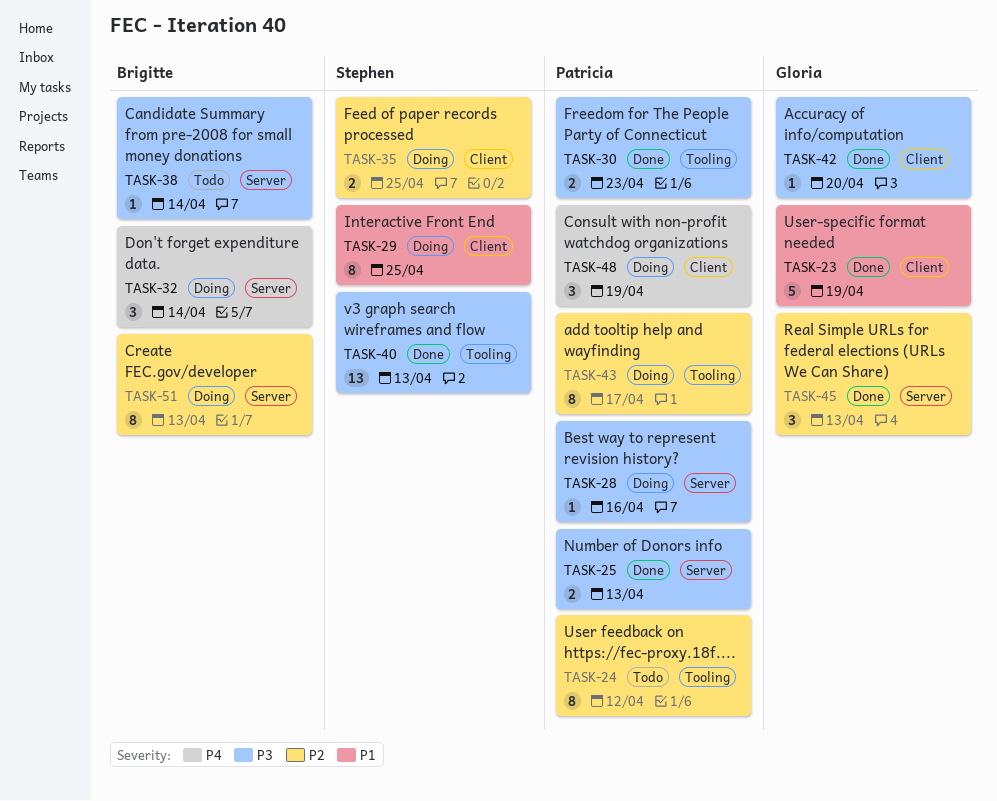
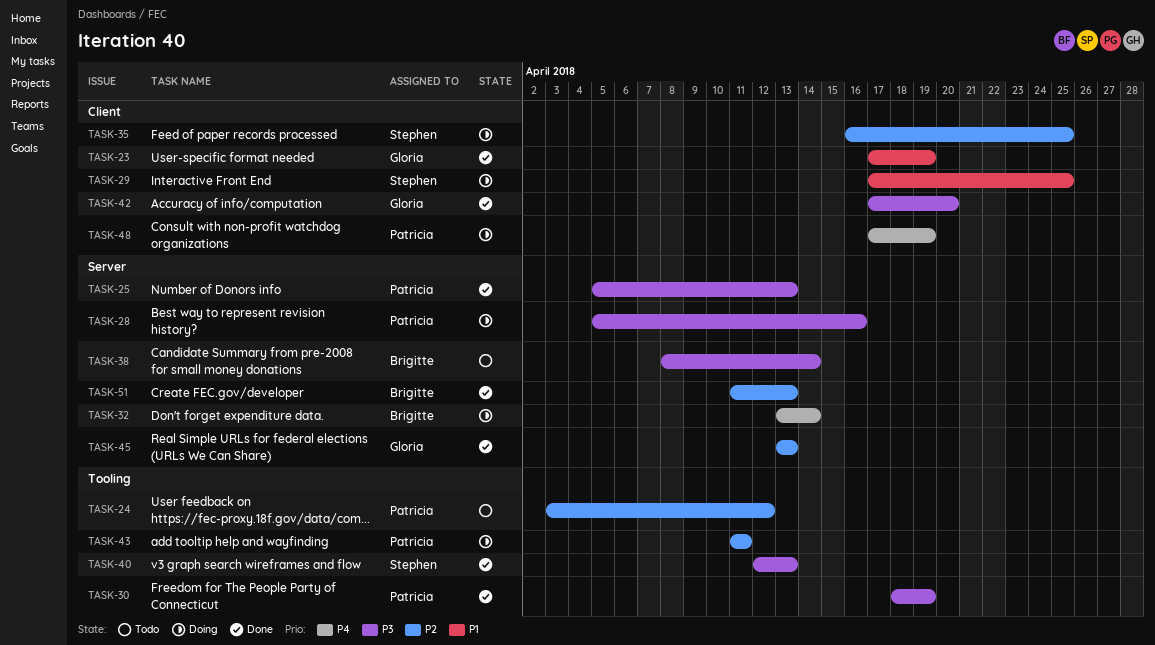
TASK-30, due: Apr 23 -> Apr 19
TASK-43, due: Apr 17 -> Apr 11
TASK-51, status: Doing -> Done

